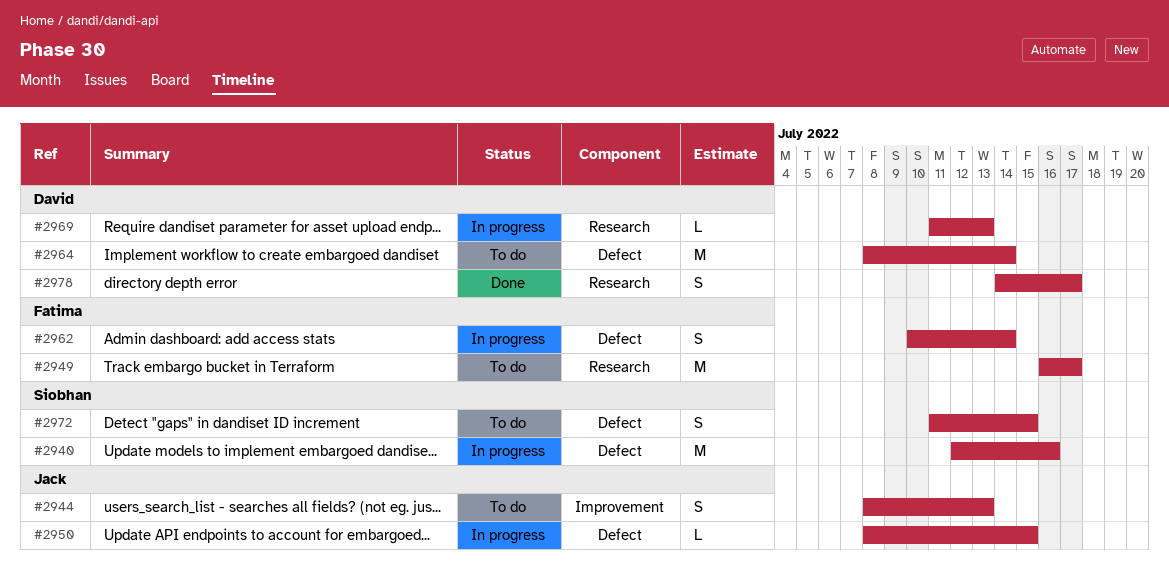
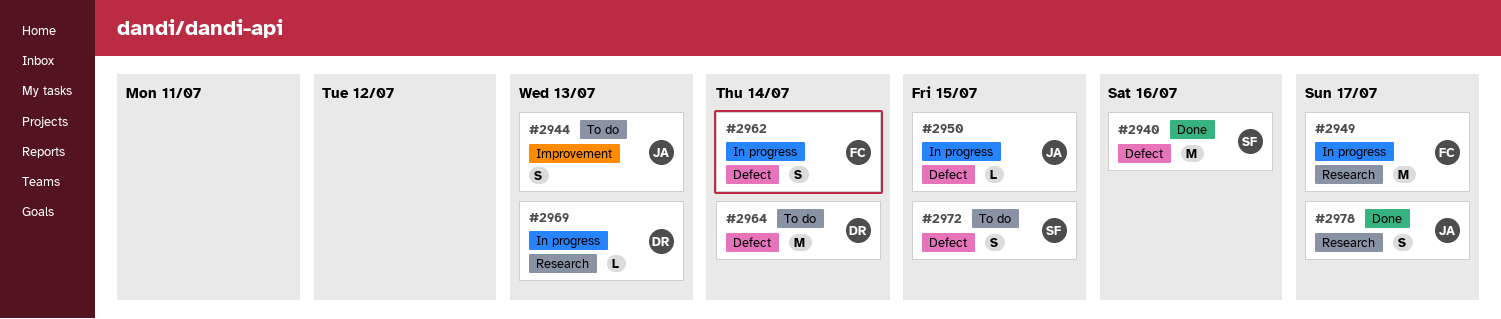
#2940, status: In progress -> Done
#2949, status: To do -> In progress
#2978, owner: David -> Jack

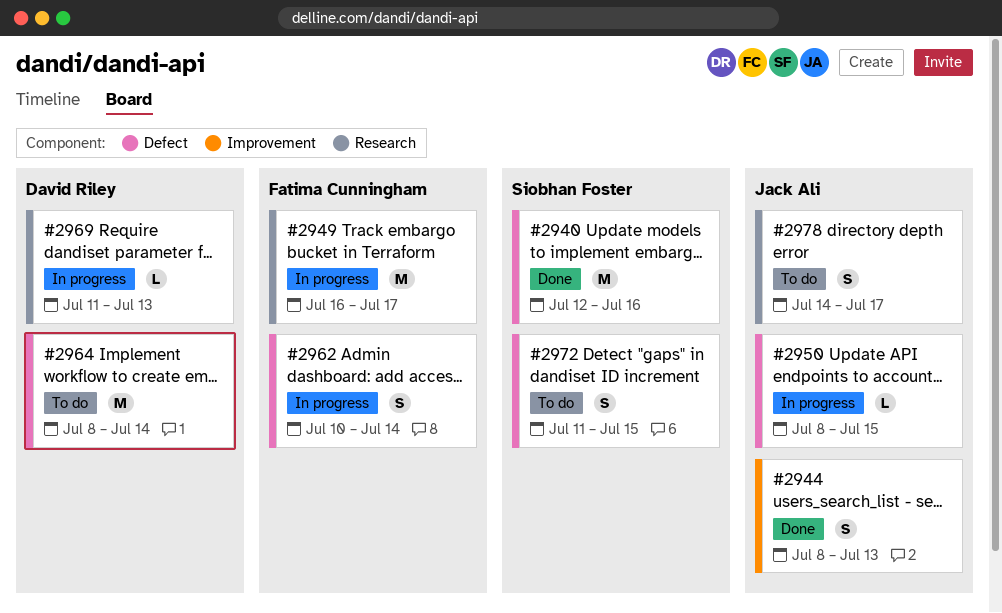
#2944, status: To do -> Done
#2978, status: Done -> To do

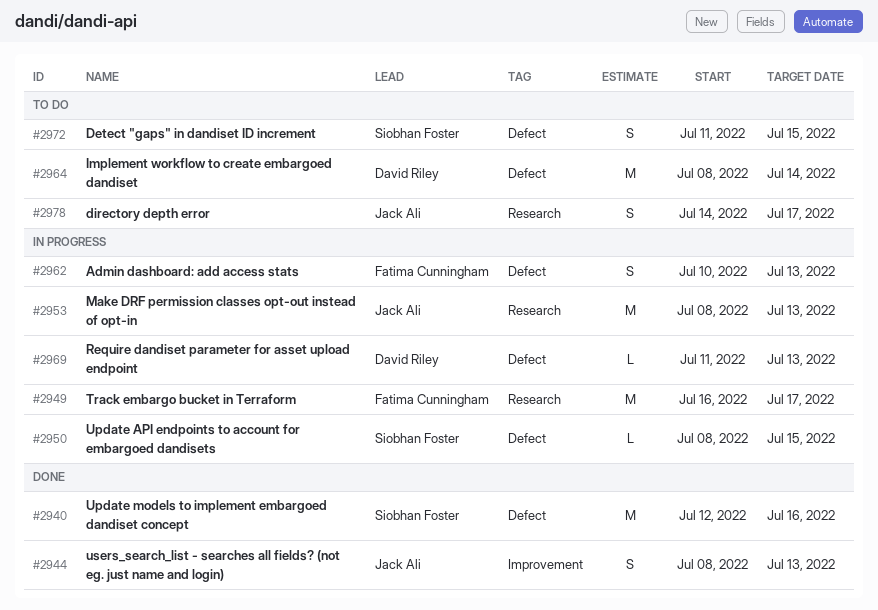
#2950, owner: Jack Ali -> Siobhan Foster
#2953: none -> present
#2962, due: Jul 14 -> Jul 13
#2969, label: Research -> Defect

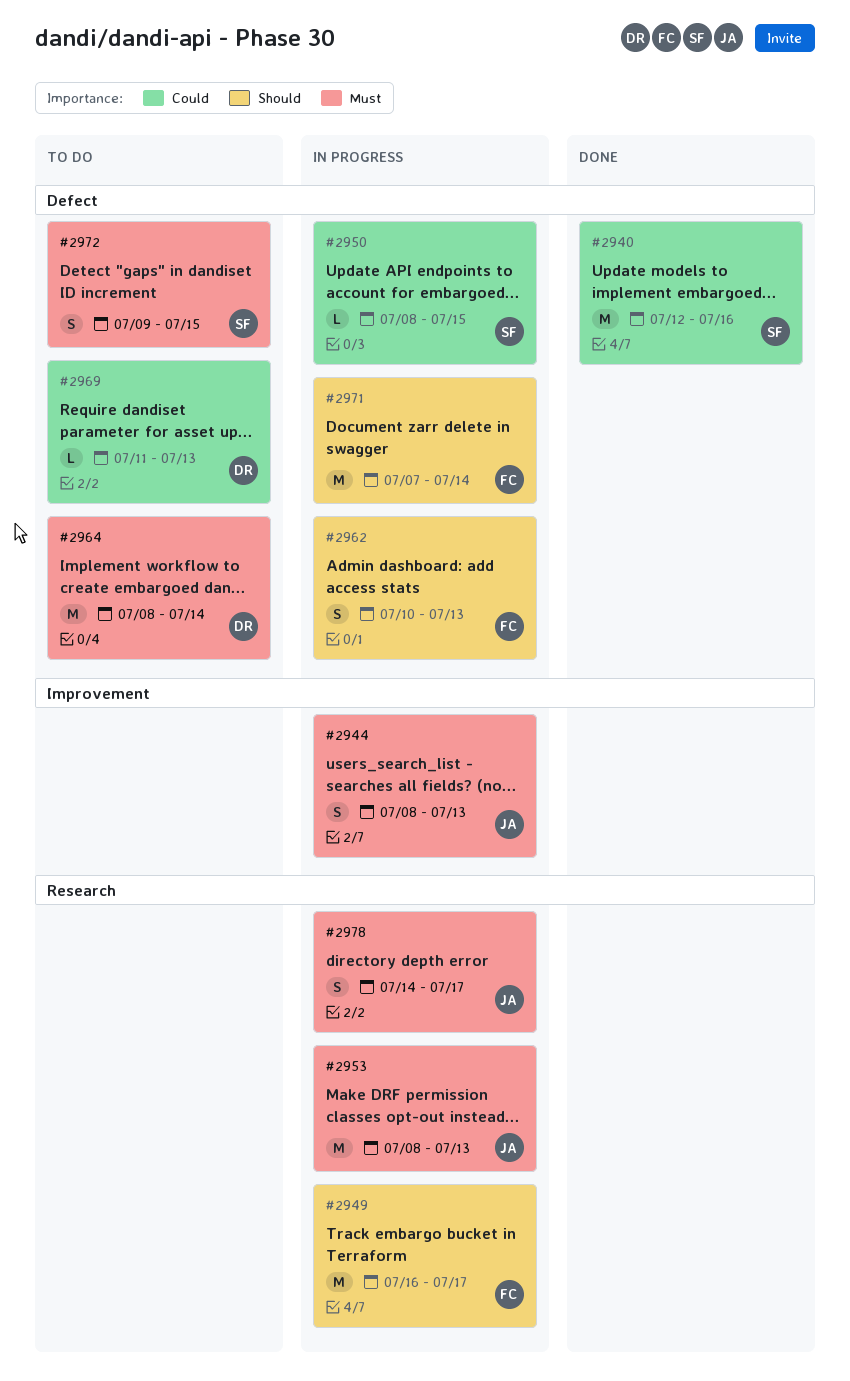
#2944, status: Done -> In progress
#2969, status: In progress -> To do
#2971: none -> present
#2972, start: Jul 11 -> Jul 9
#2978, status: To do -> In progress

